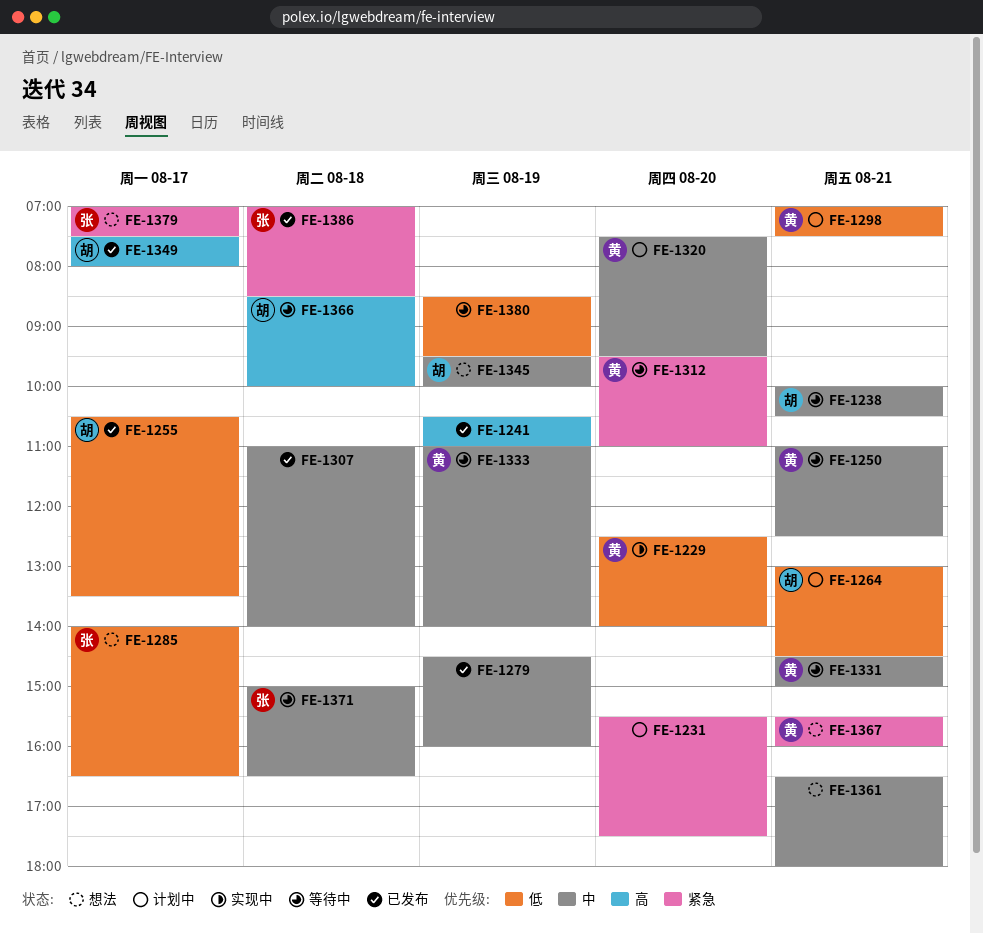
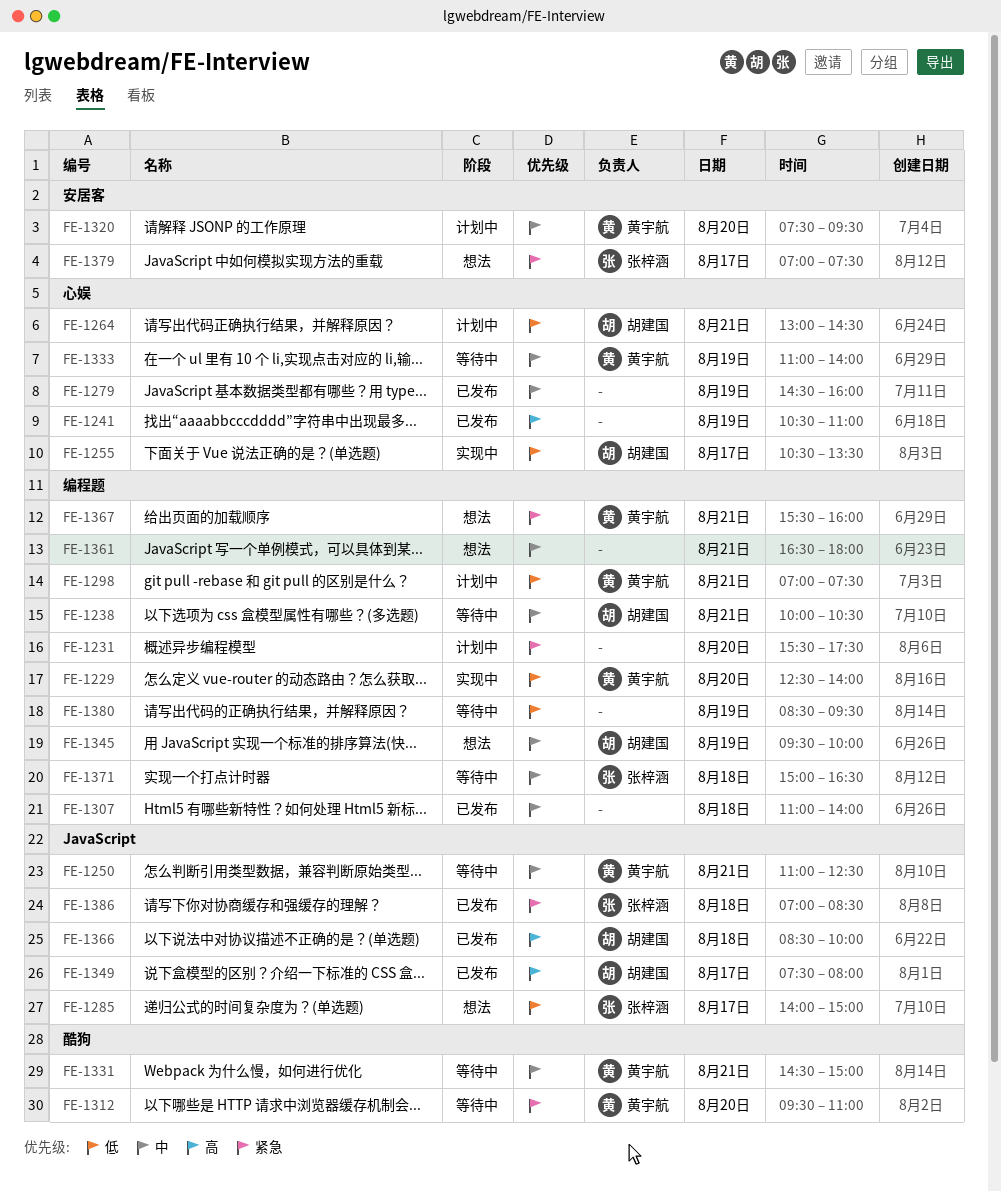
FE-1255, status: 已发布 -> 实现中
FE-1285, ends: 16:30 -> 15:00
FE-1366, status: 等待中 -> 已发布

